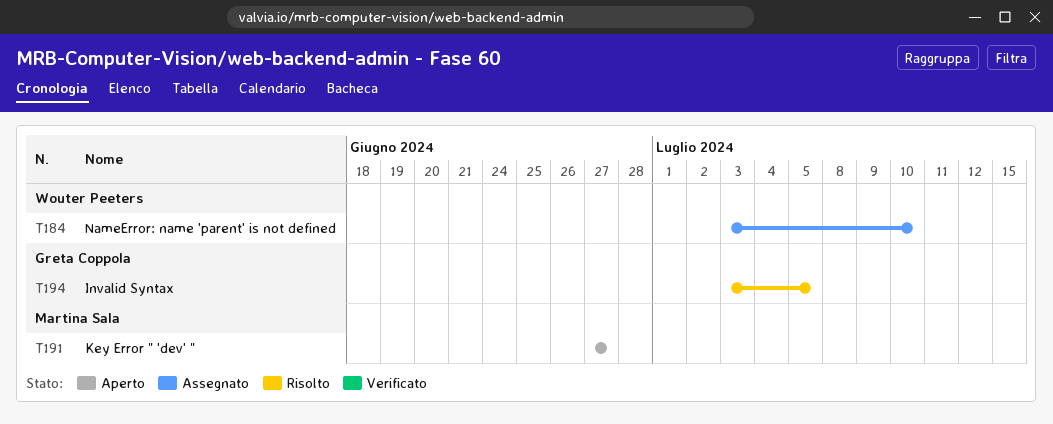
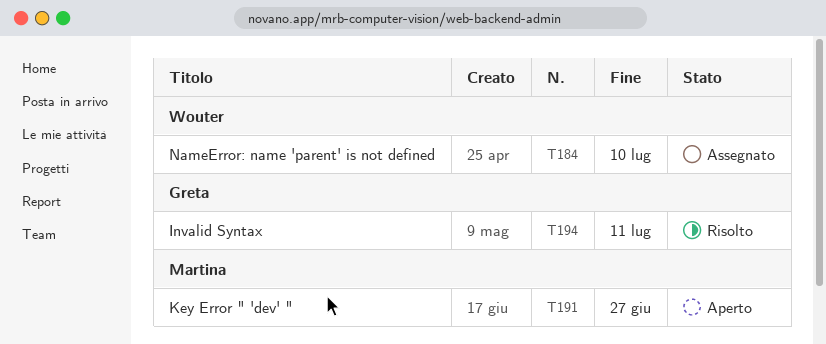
T194, due: Jul 5 -> Jul 11

